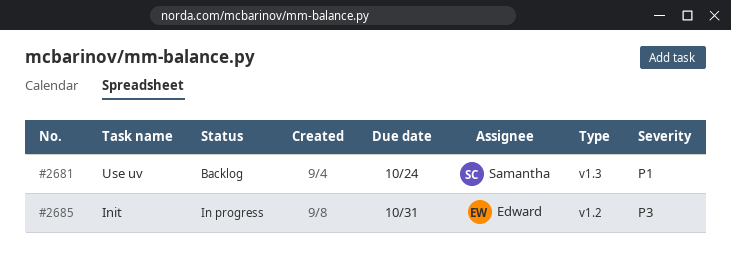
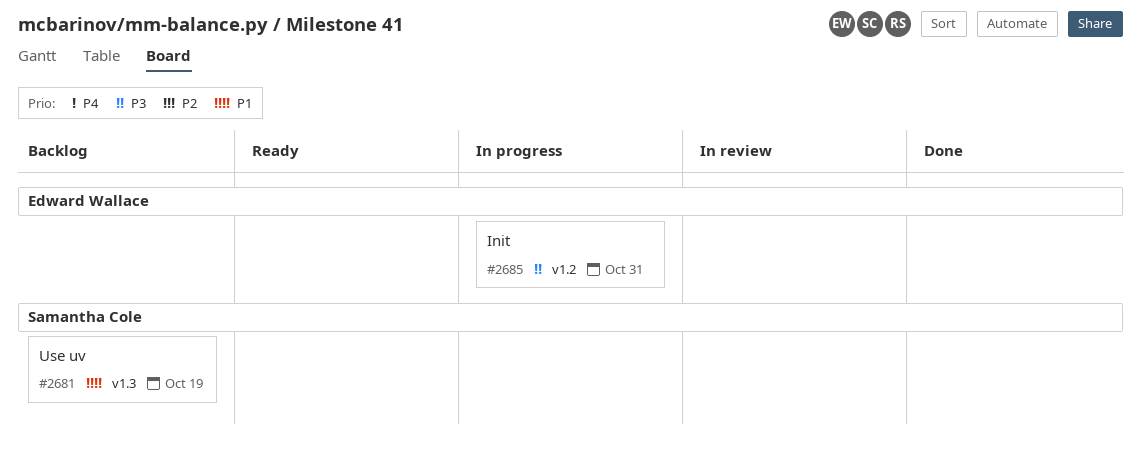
#2681, due: Oct 24 -> Oct 19

